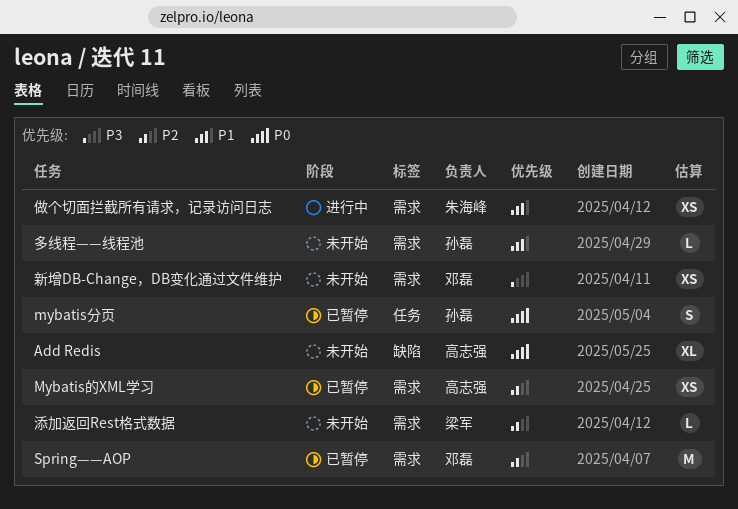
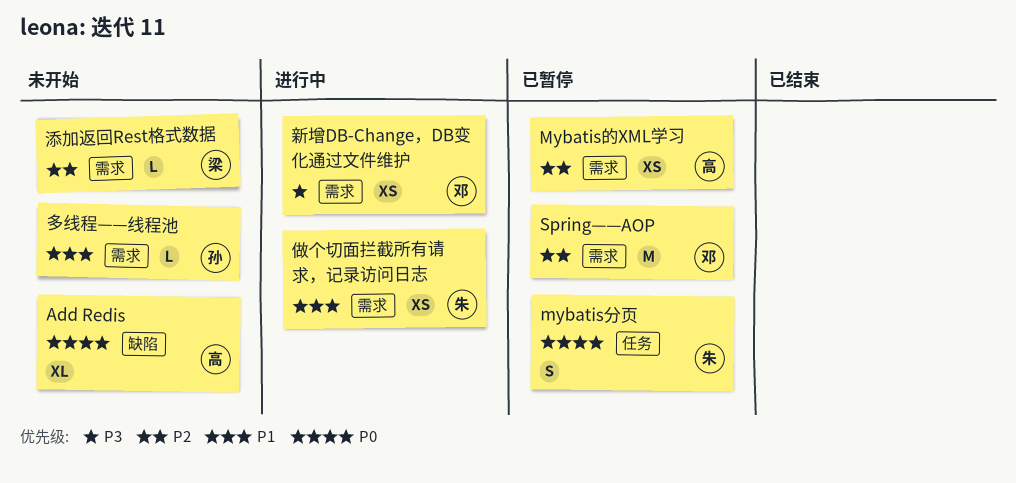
mybatis分页, owner: 孙磊 -> 朱海峰
新增DB-Change，DB变化通过文件维护, status: 未开始 -> 进行中

